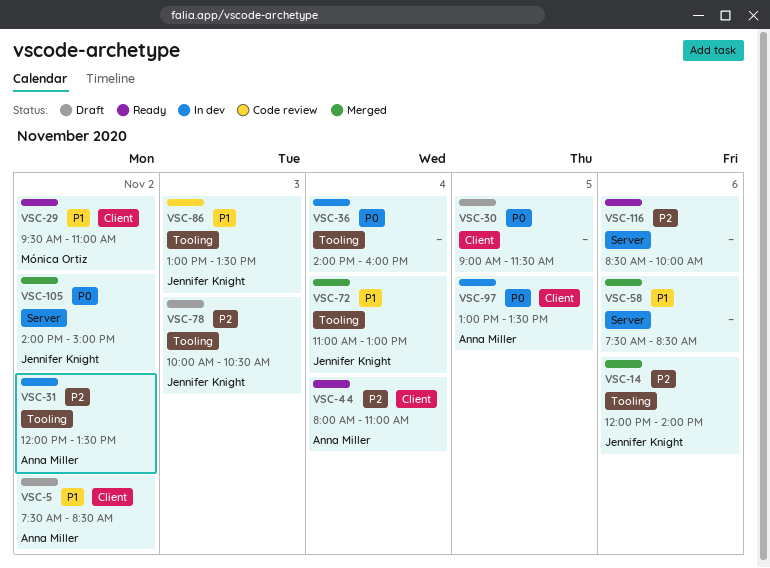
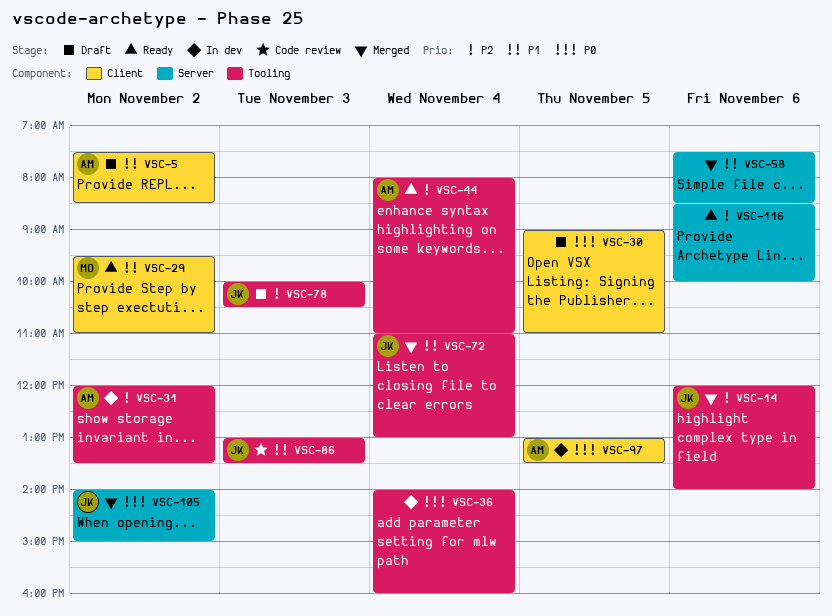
VSC-30, ends: 11:30 -> 11:00
VSC-44, label: Client -> Tooling

